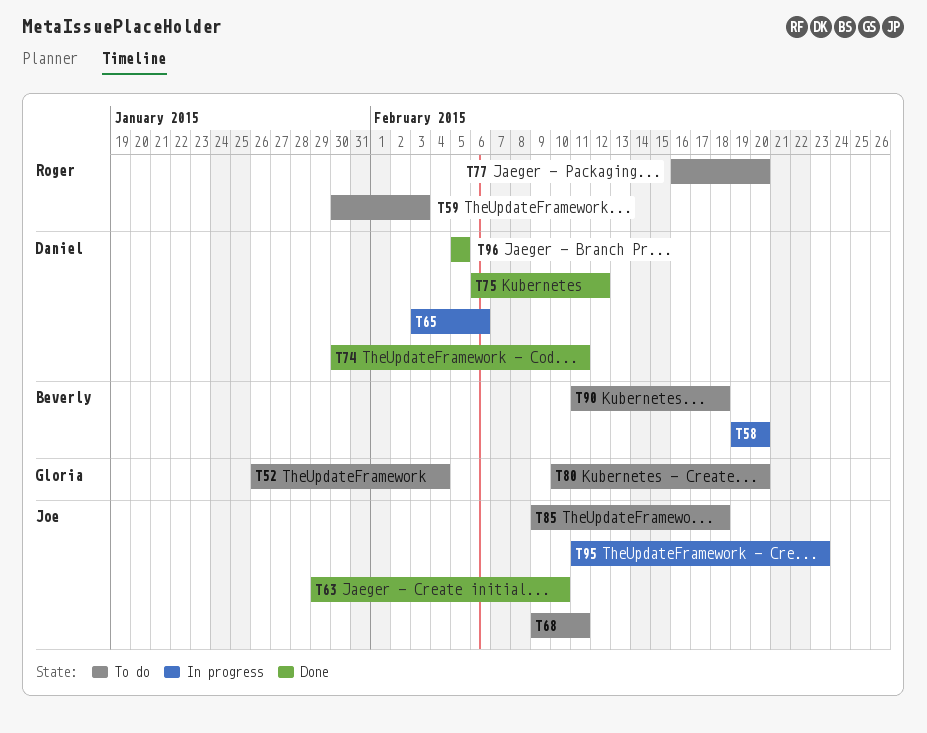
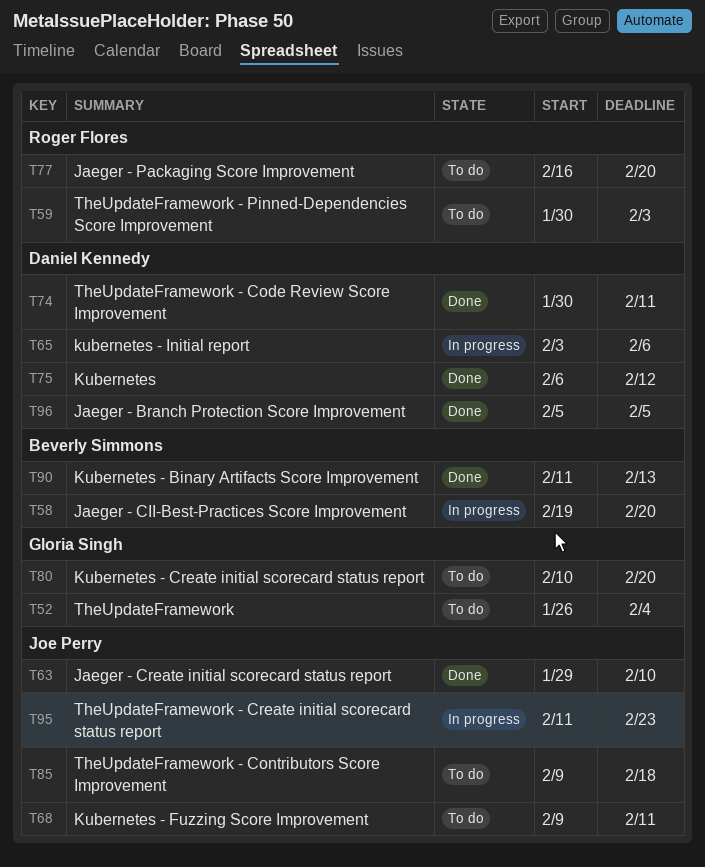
T90, status: To do -> Done
T90, due: Feb 18 -> Feb 13

